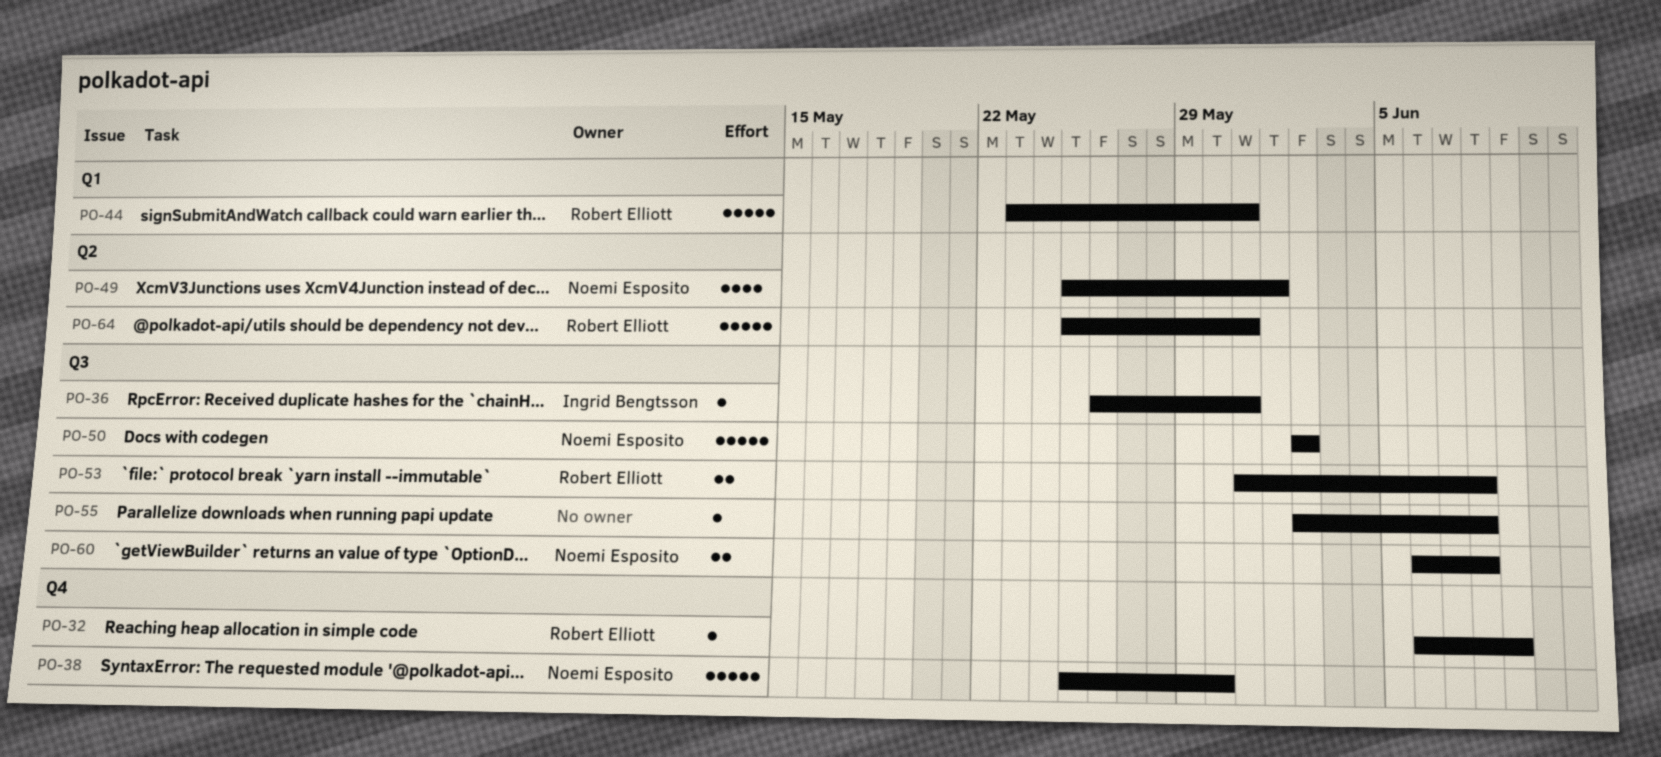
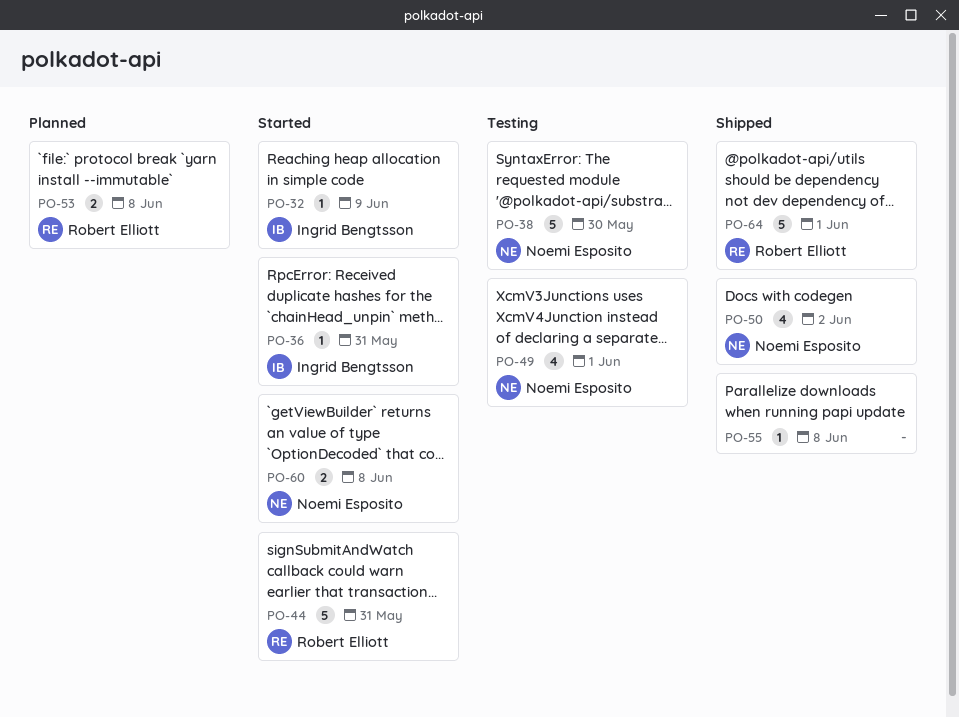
PO-32, owner: Robert Elliott -> Ingrid Bengtsson
PO-50, estimate: 5 -> 4
PO-64, due: May 31 -> Jun 1

